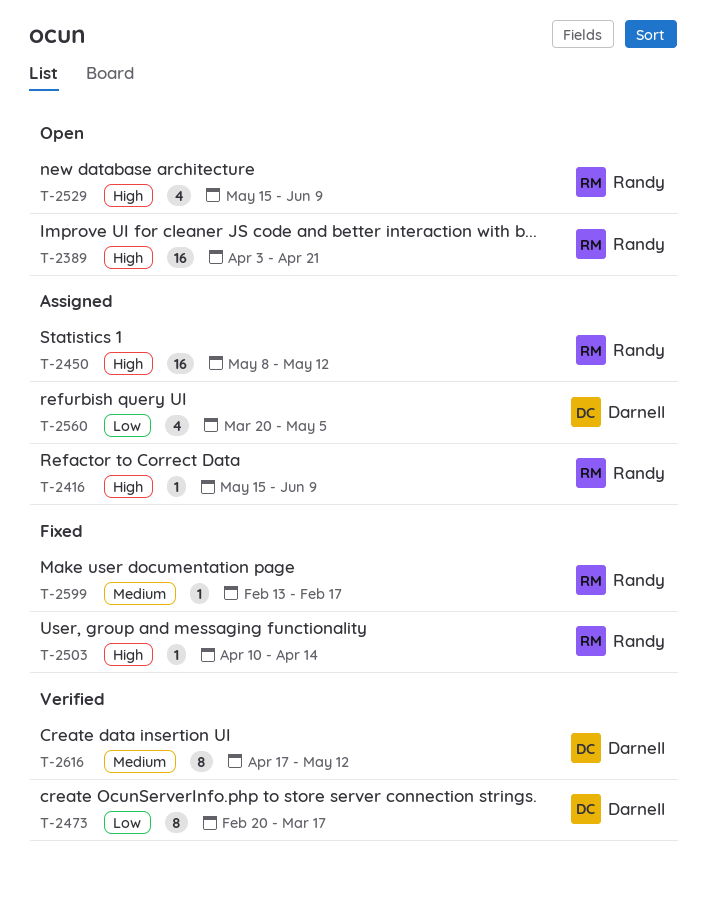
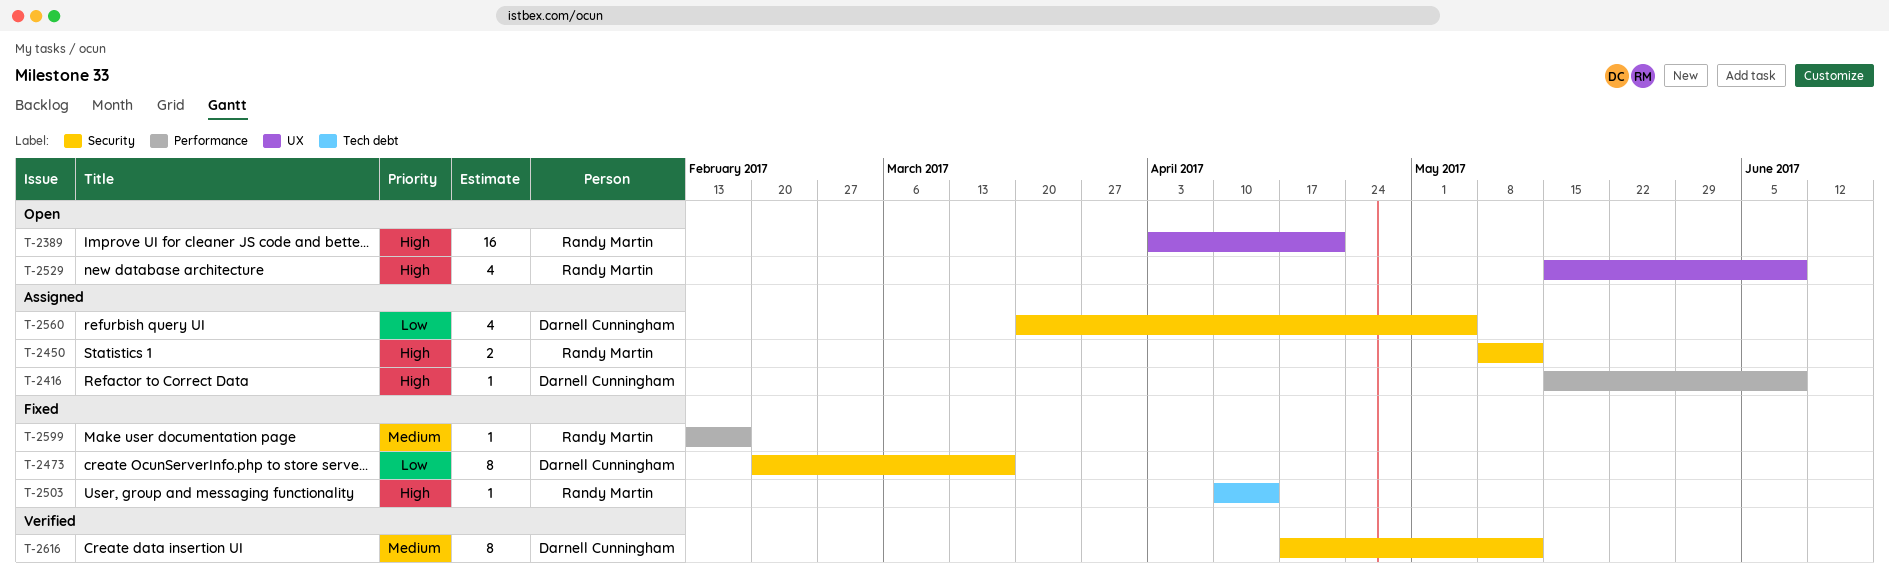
T-2416, owner: Randy Martin -> Darnell Cunningham
T-2450, estimate: 16 -> 2
T-2473, status: Verified -> Fixed

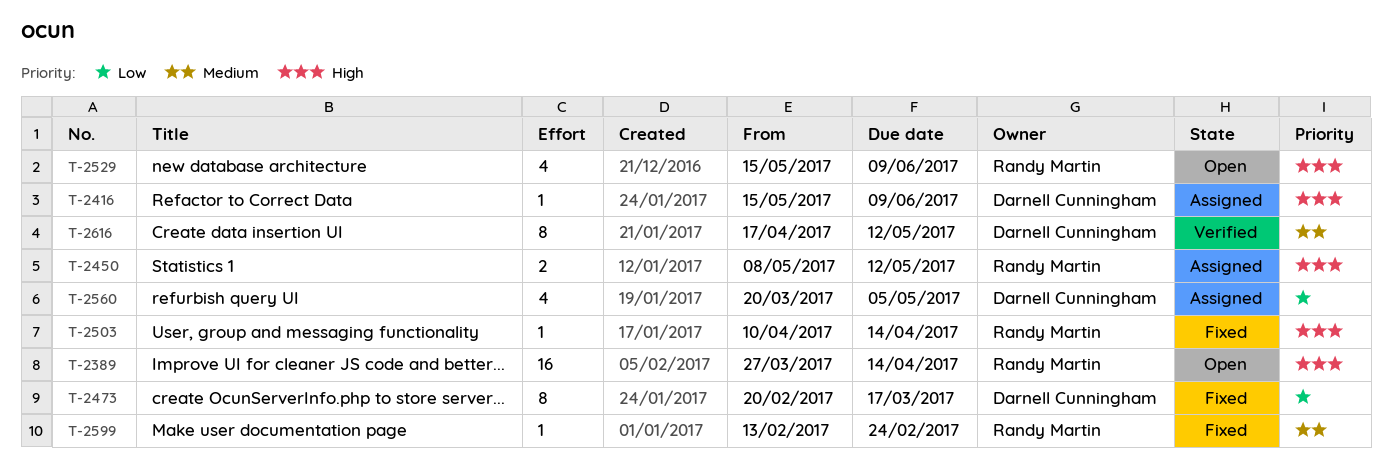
T-2389, start: Apr 3 -> Mar 27
T-2389, due: Apr 21 -> Apr 14
T-2599, due: Feb 17 -> Feb 24

